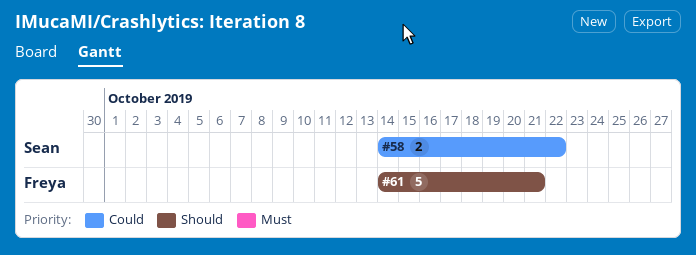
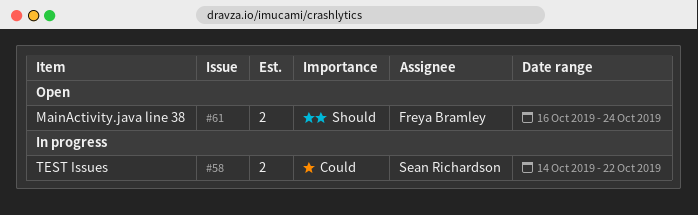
#61, estimate: 5 -> 2
#61, start: Oct 14 -> Oct 16
#61, due: Oct 21 -> Oct 24

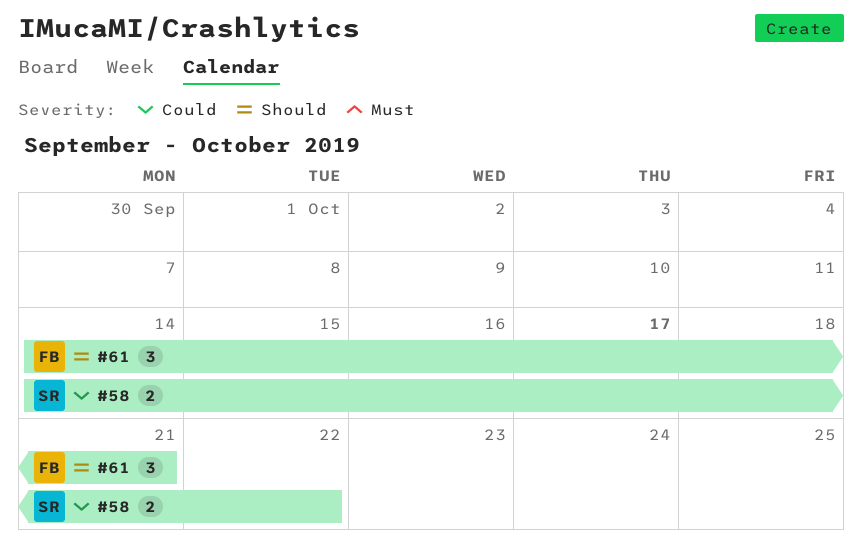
#61, estimate: 2 -> 3
#61, start: Oct 16 -> Oct 14
#61, due: Oct 24 -> Oct 21

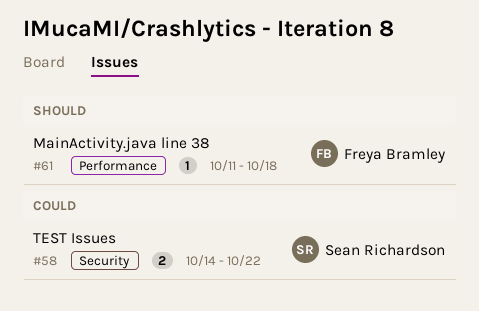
#61, estimate: 3 -> 1
#61, start: Oct 14 -> Oct 11
#61, due: Oct 21 -> Oct 18

